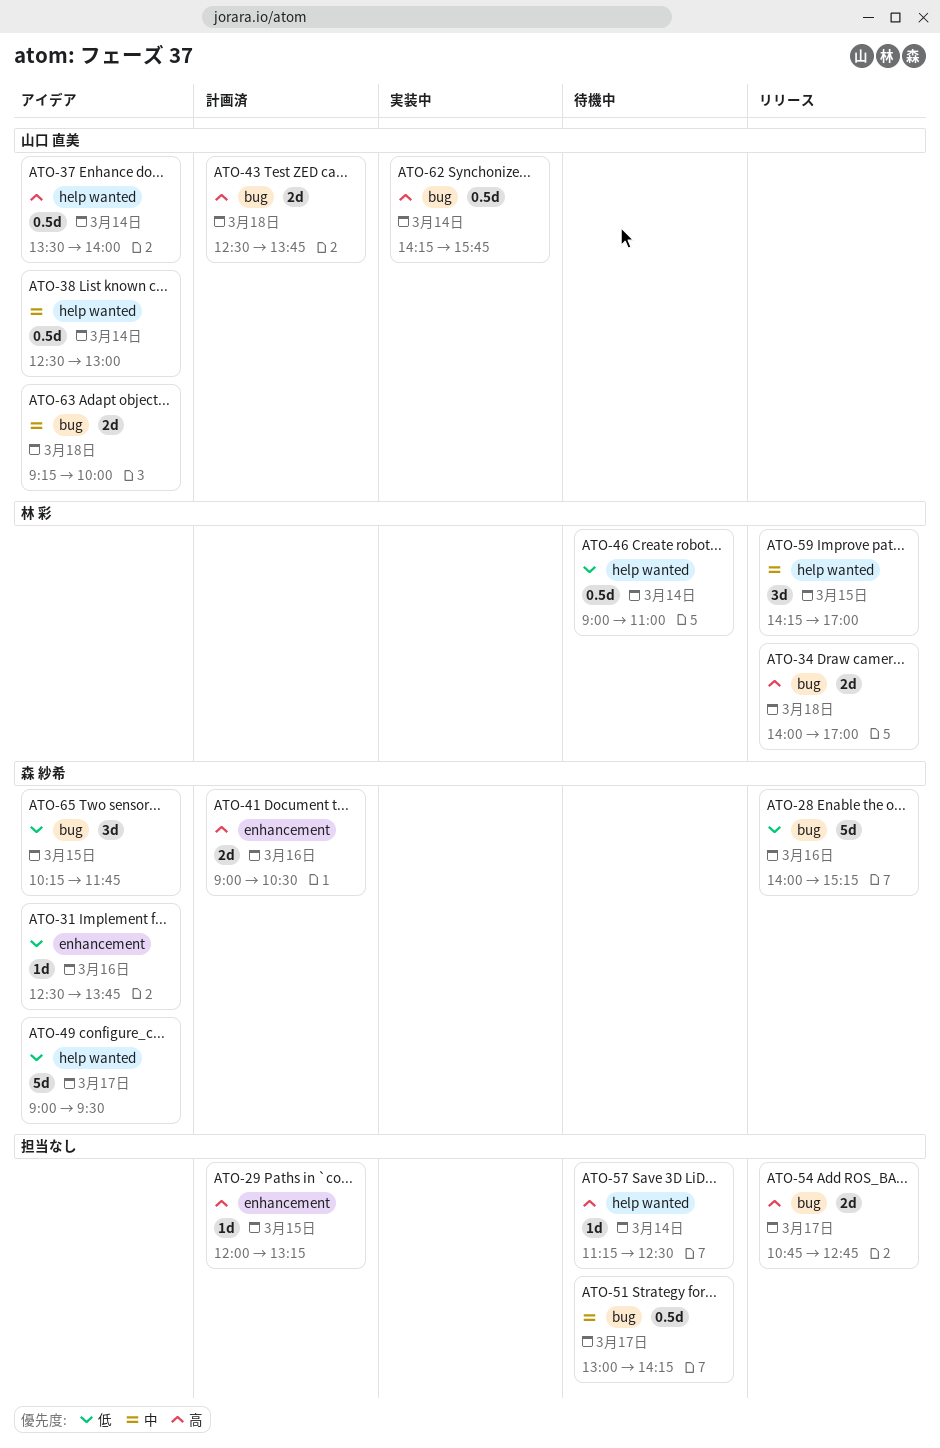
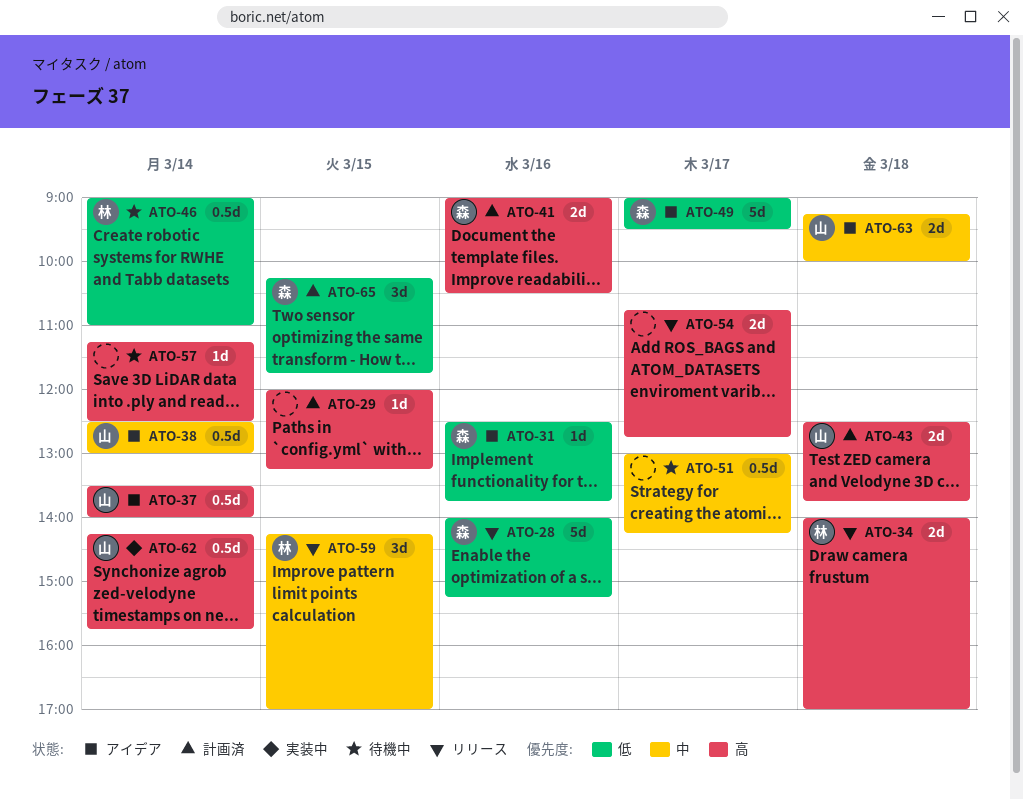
ATO-65, status: アイデア -> 計画済

